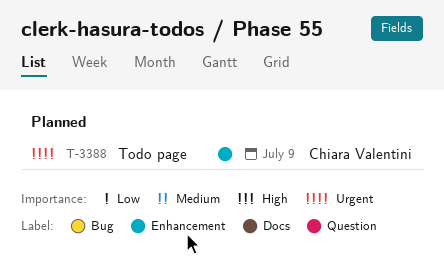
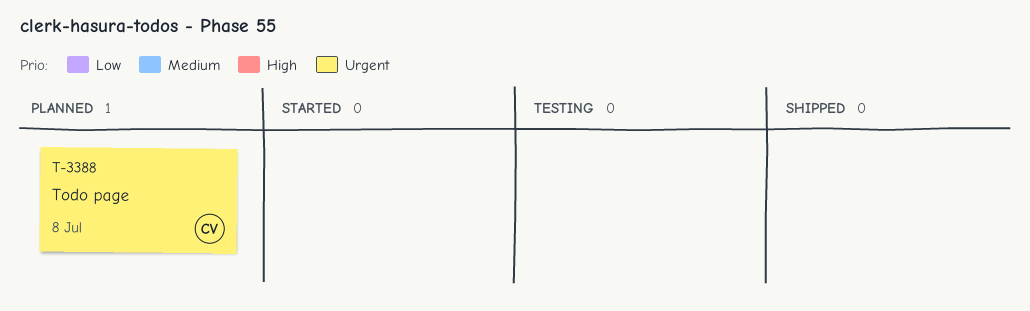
T-3388, due: Jul 9 -> Jul 8

